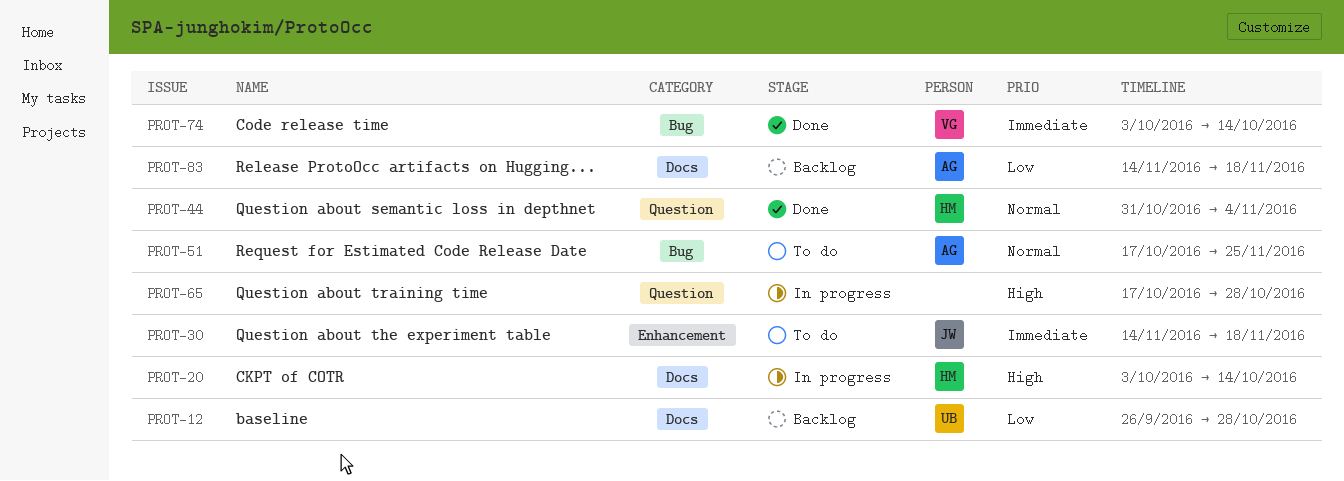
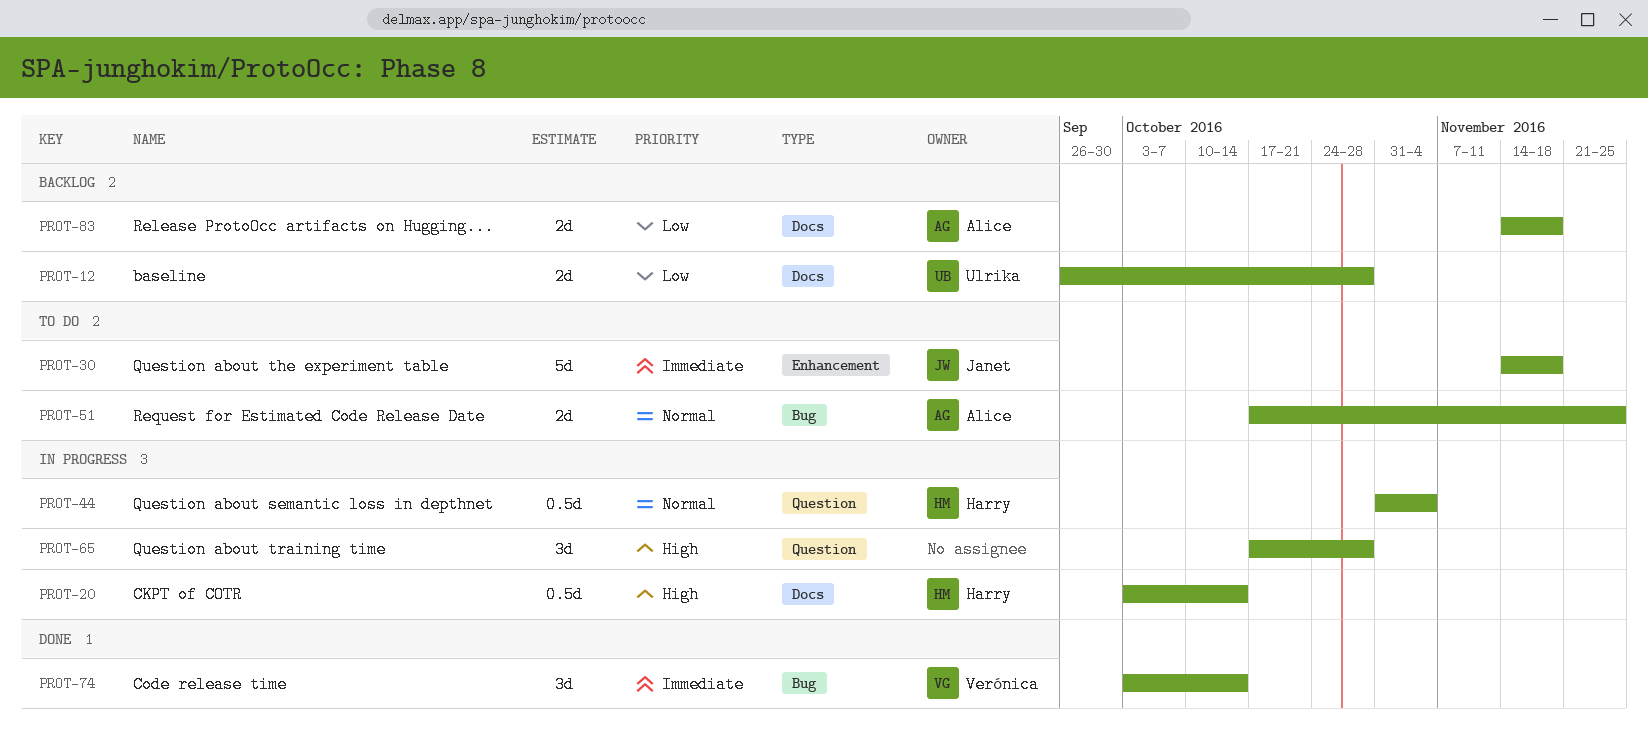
PROT-44, status: Done -> In progress

